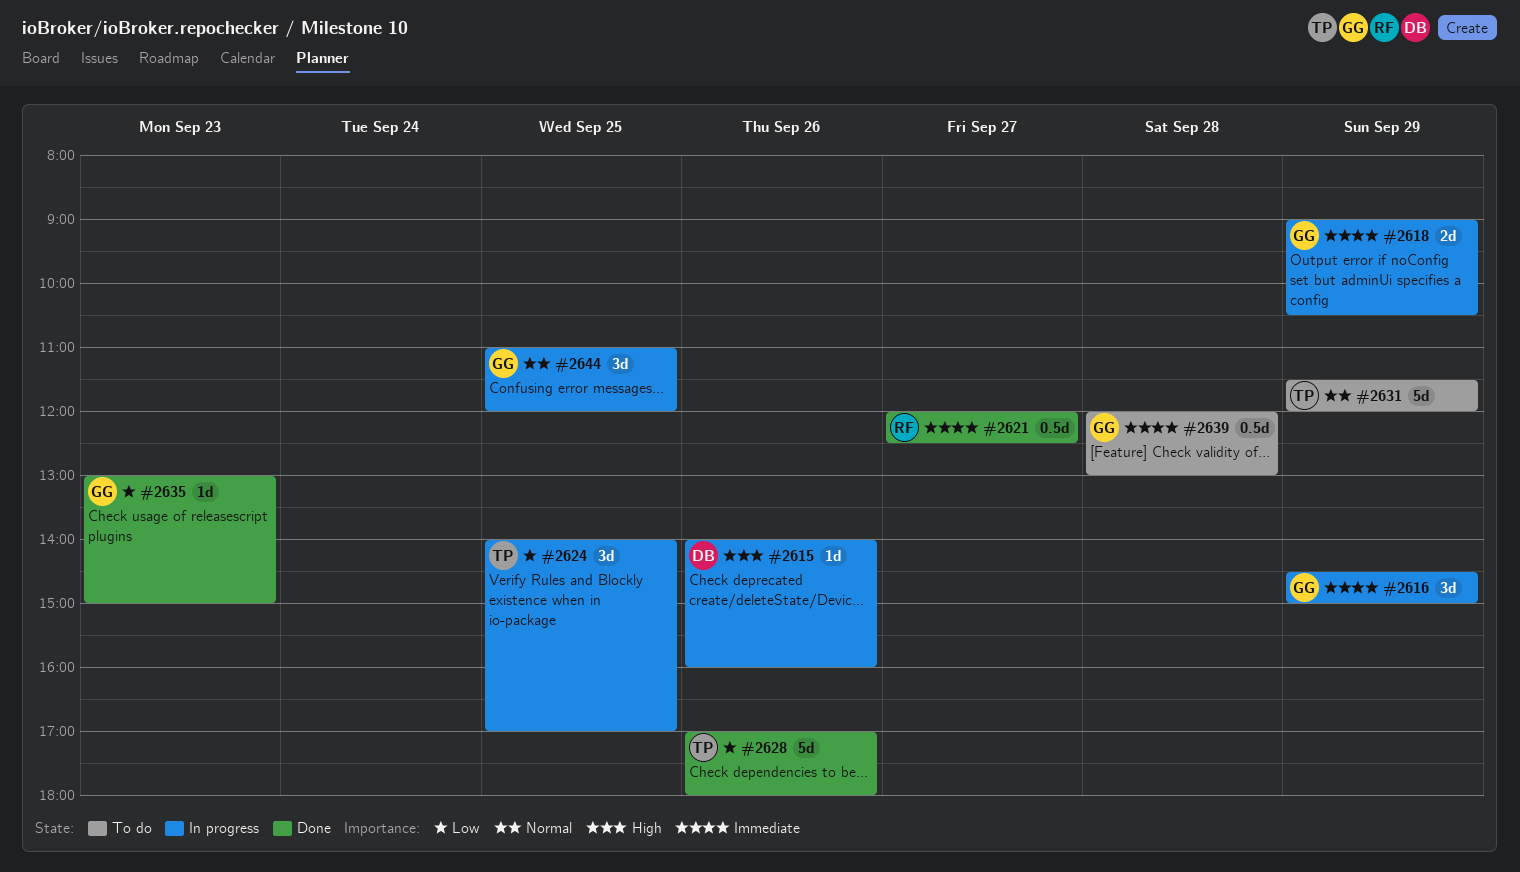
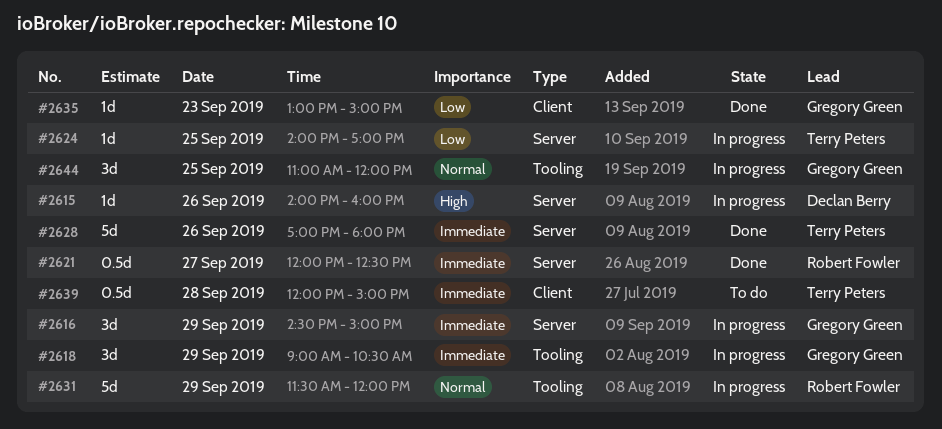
#2618, estimate: 2d -> 3d
#2624, estimate: 3d -> 1d
#2628, priority: Low -> Immediate
#2631, status: To do -> In progress
#2631, owner: Terry Peters -> Robert Fowler
#2639, owner: Gregory Green -> Terry Peters
#2639, ends: 13:00 -> 15:00

